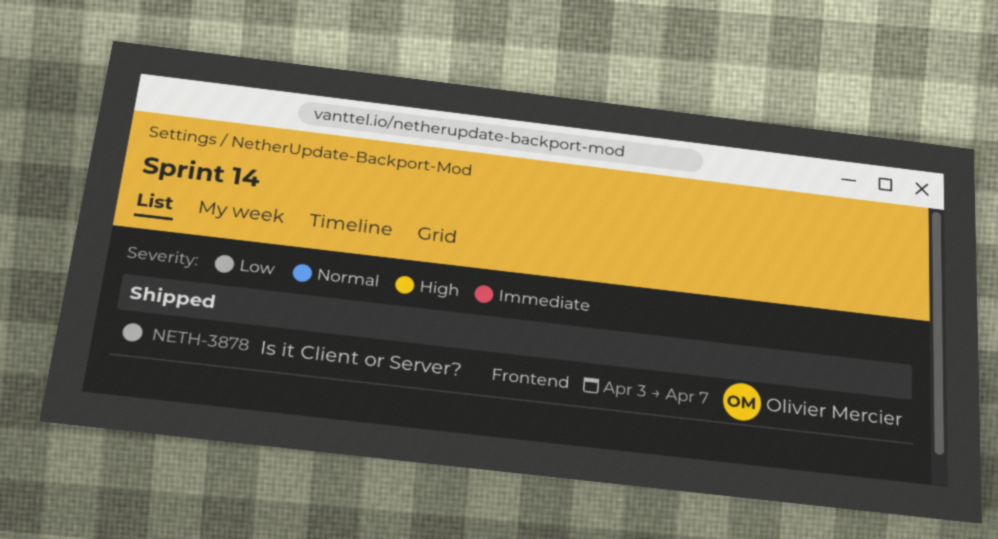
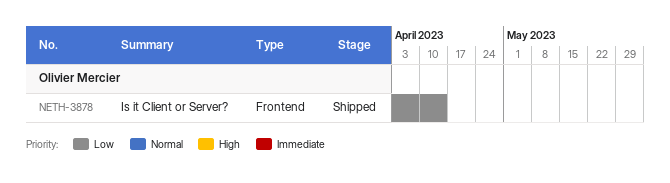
NETH-3878, due: Apr 7 -> Apr 14

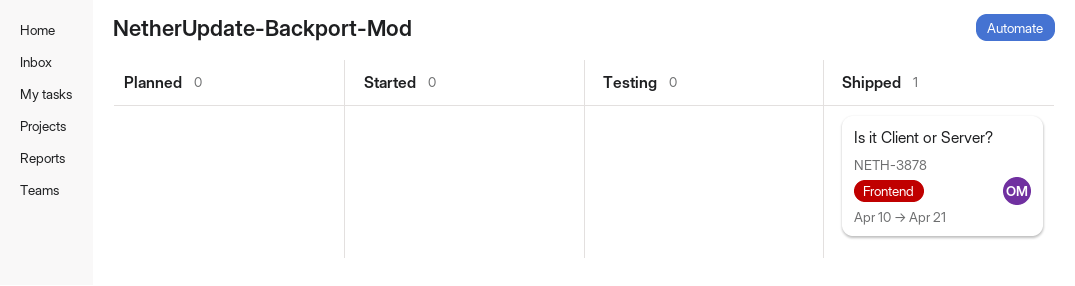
NETH-3878, start: Apr 3 -> Apr 10
NETH-3878, due: Apr 14 -> Apr 21

